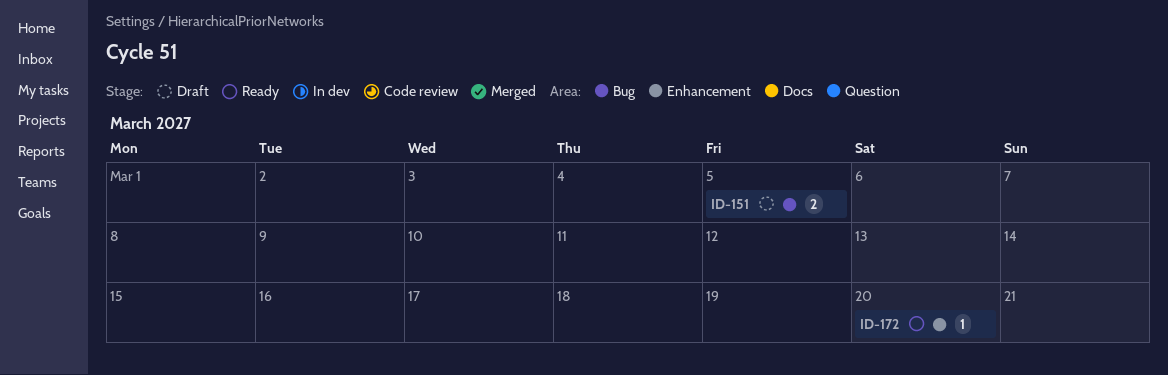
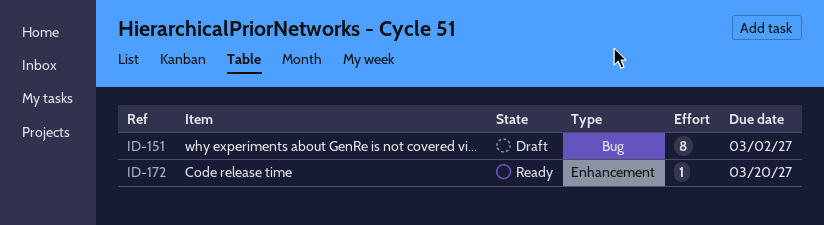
ID-151, estimate: 2 -> 8
ID-151, due: Mar 5 -> Mar 2

